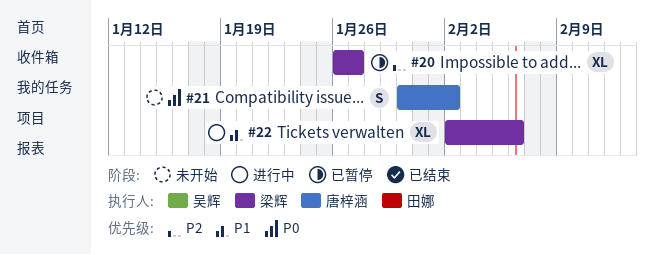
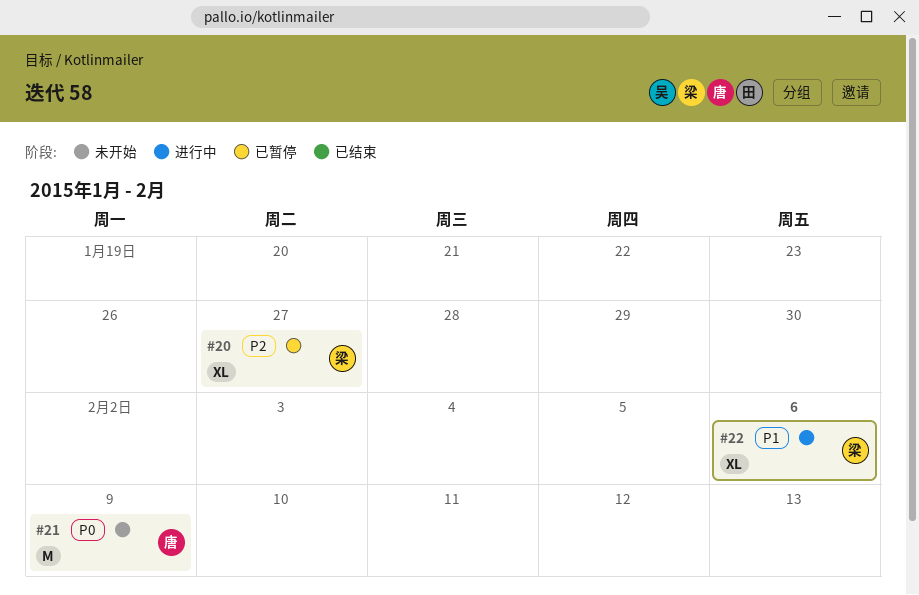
#21, estimate: S -> M
#21, due: Feb 2 -> Feb 9

